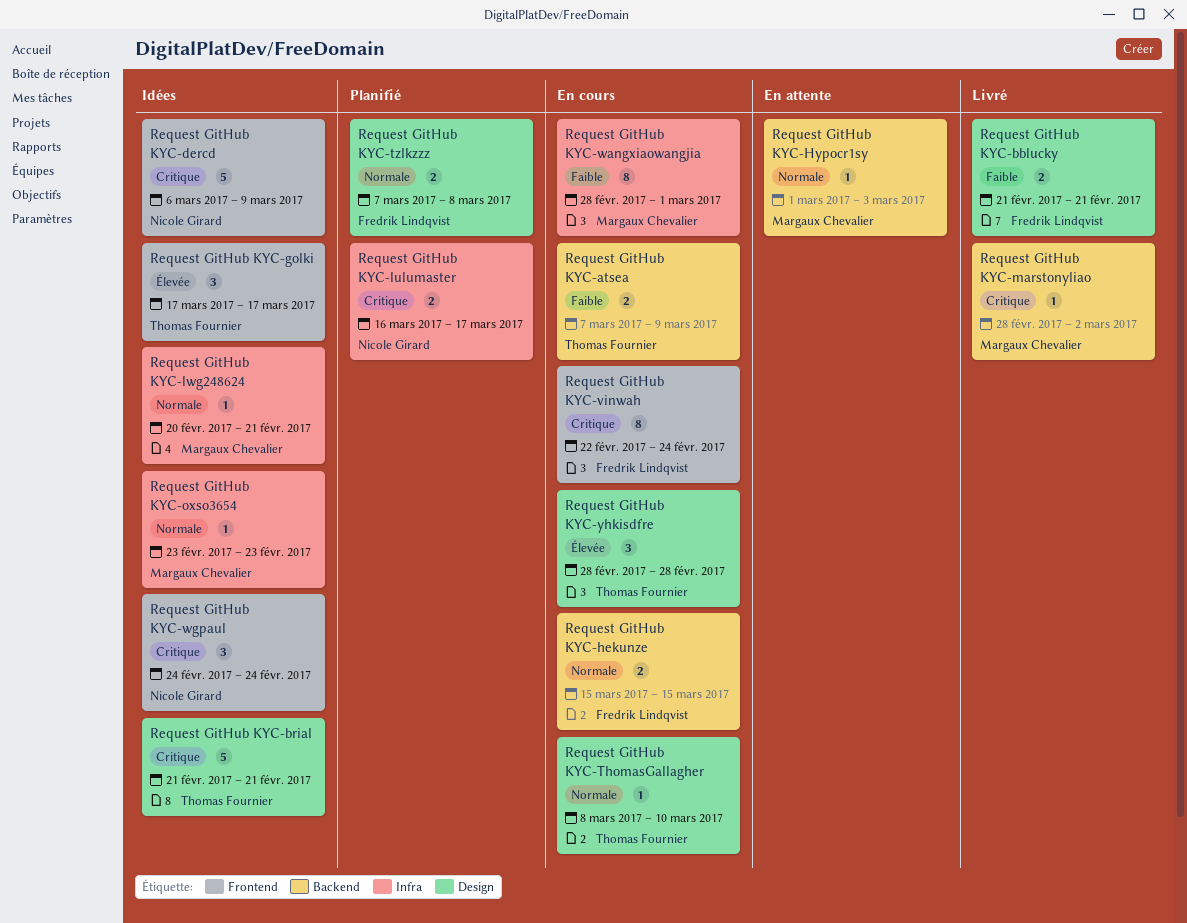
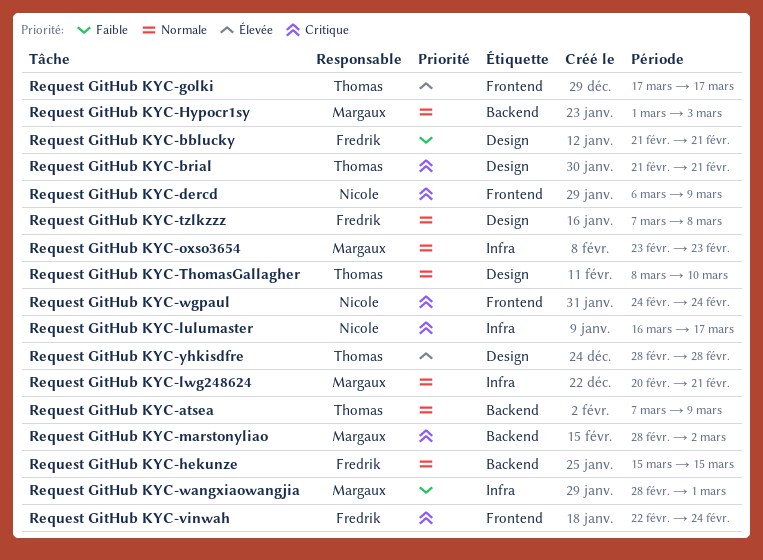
Request GitHub KYC-atsea, priority: Faible -> Normale

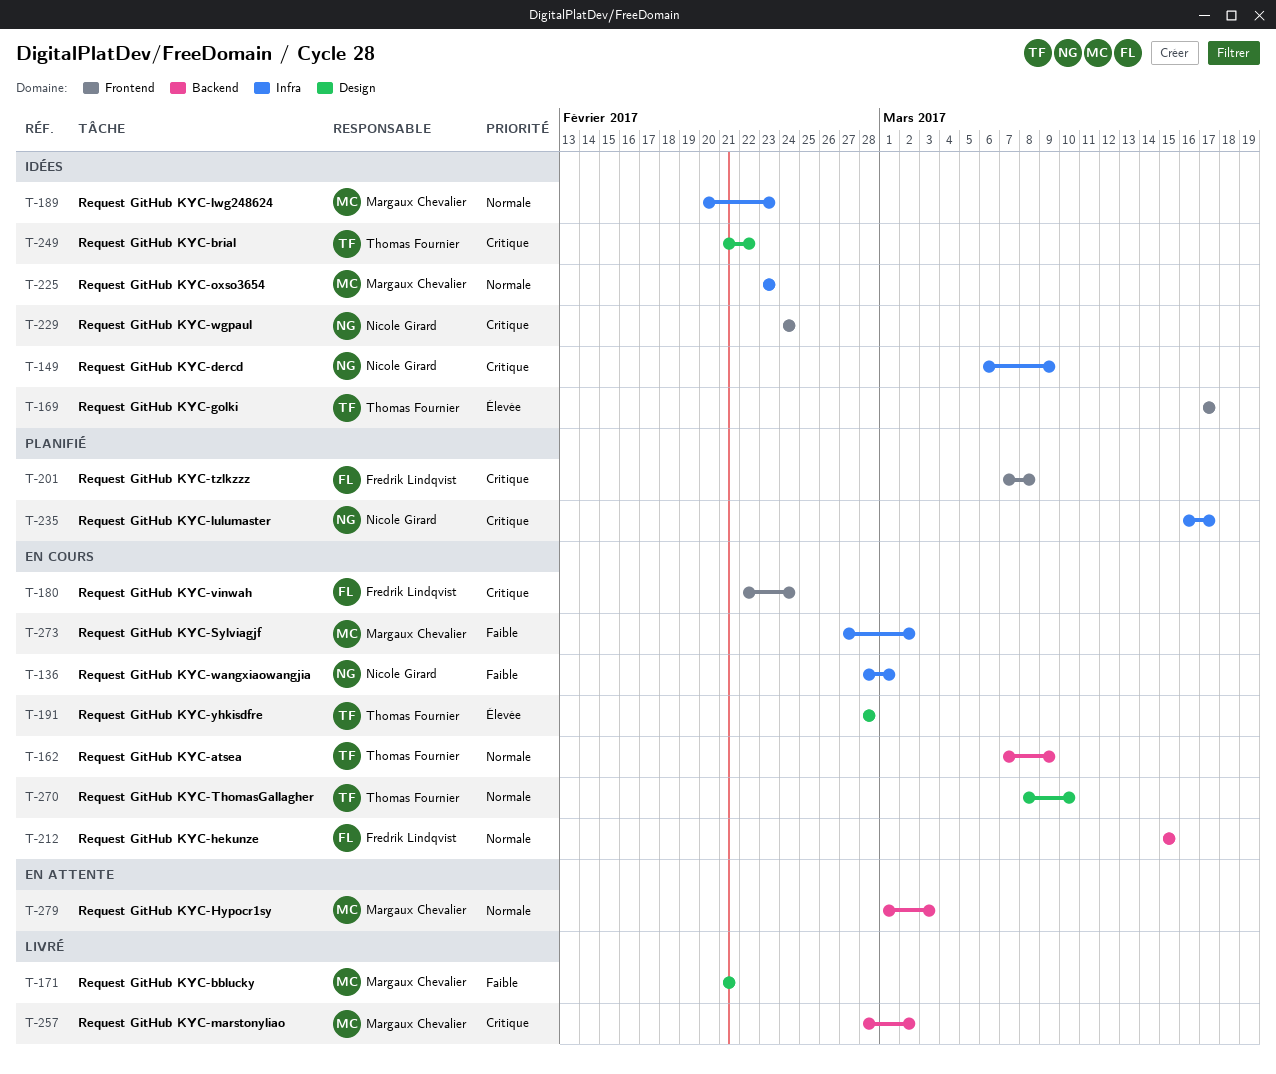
Request GitHub KYC-bblucky, owner: Fredrik Lindqvist -> Margaux Chevalier
Request GitHub KYC-brial, due: Feb 21 -> Feb 22
Request GitHub KYC-dercd, label: Frontend -> Infra
Request GitHub KYC-lwg248624, due: Feb 21 -> Feb 23
Request GitHub KYC-Sylviagjf: none -> present
Request GitHub KYC-tzlkzzz, priority: Normale -> Critique
Request GitHub KYC-tzlkzzz, label: Design -> Frontend
Request GitHub KYC-wangxiaowangjia, owner: Margaux Chevalier -> Nicole Girard

